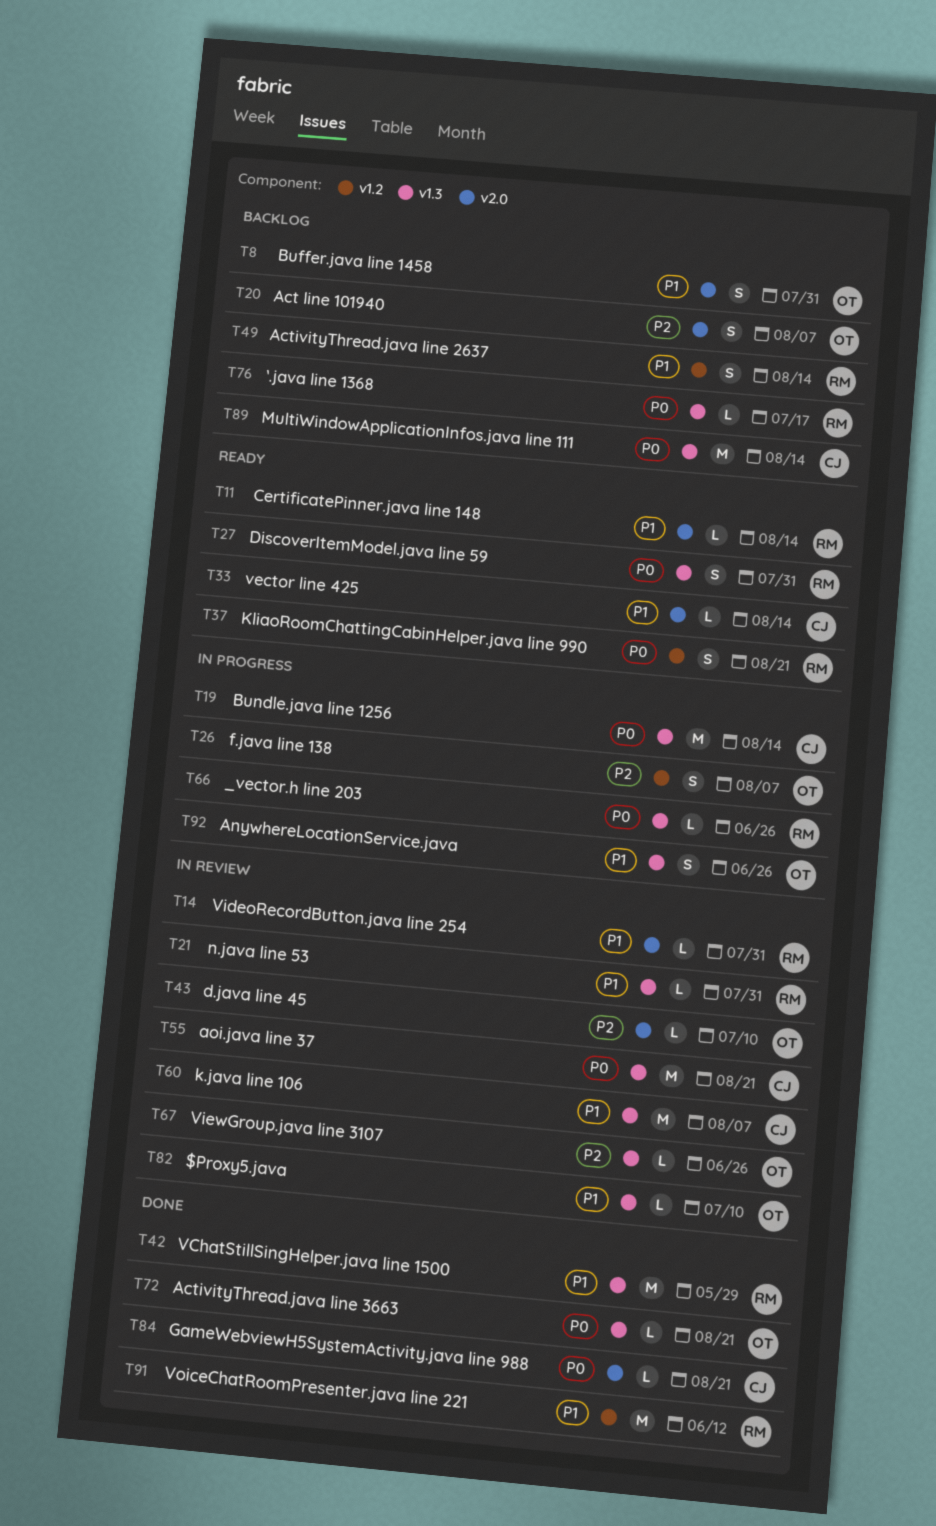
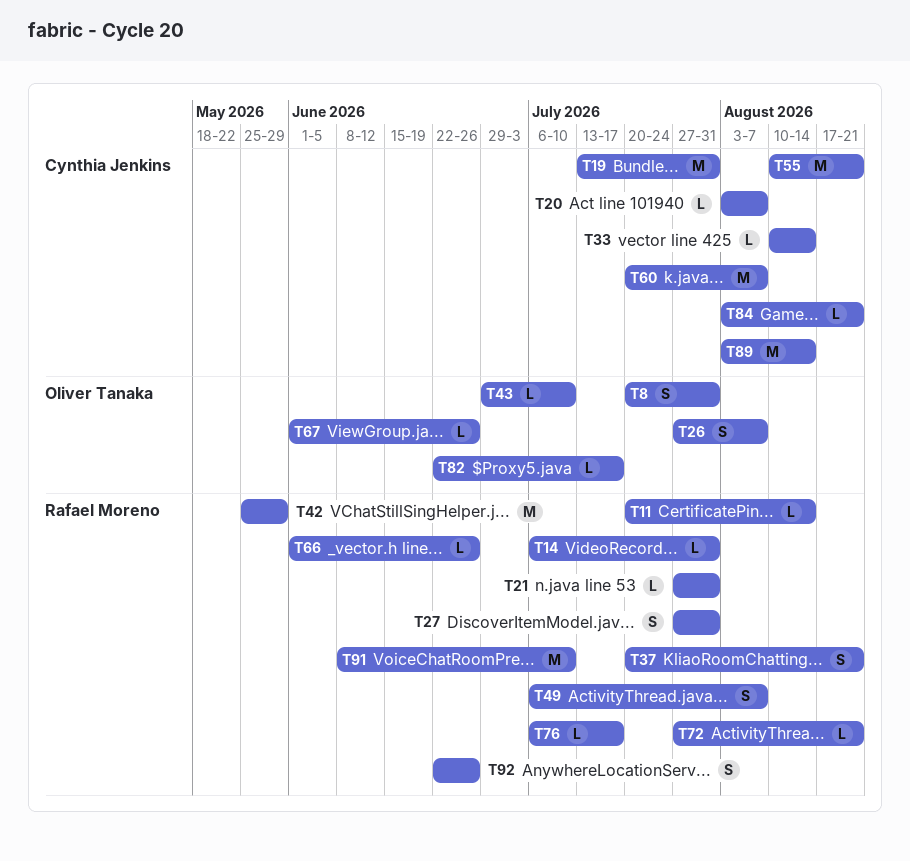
T19, due: Aug 14 -> Jul 31
T20, owner: Oliver Tanaka -> Cynthia Jenkins
T20, estimate: S -> L
T49, due: Aug 14 -> Aug 7
T72, owner: Oliver Tanaka -> Rafael Moreno
T82, due: Jul 10 -> Jul 17
T91, due: Jun 12 -> Jul 10
T92, owner: Oliver Tanaka -> Rafael Moreno

